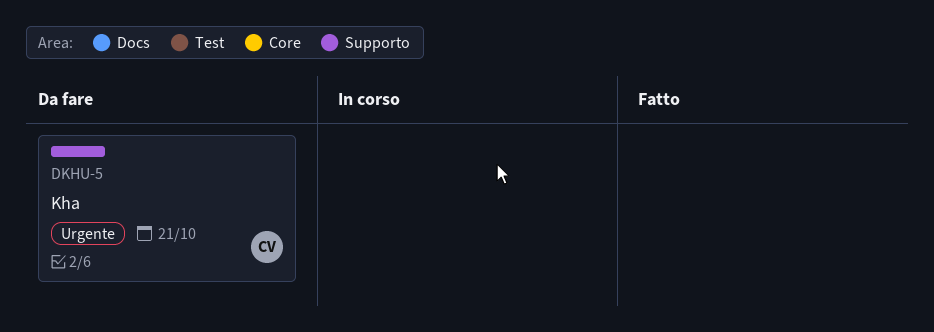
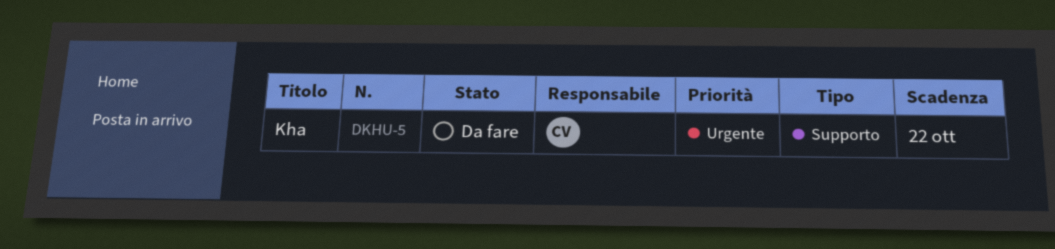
DKHU-5, due: Oct 21 -> Oct 22

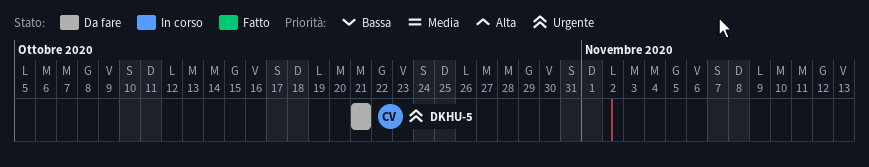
DKHU-5, due: Oct 22 -> Oct 21

